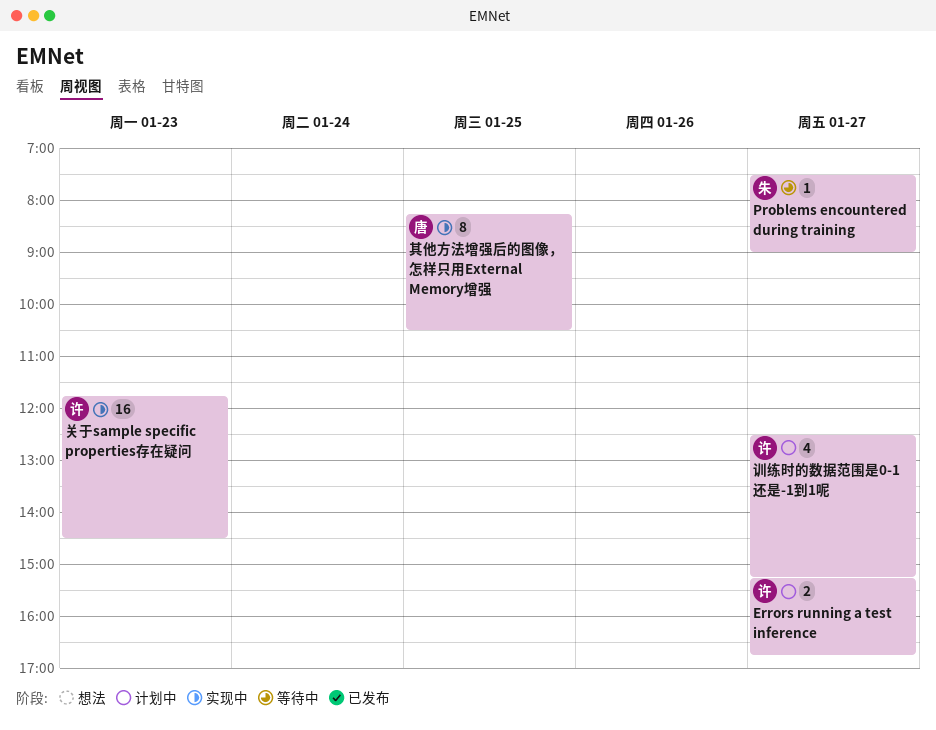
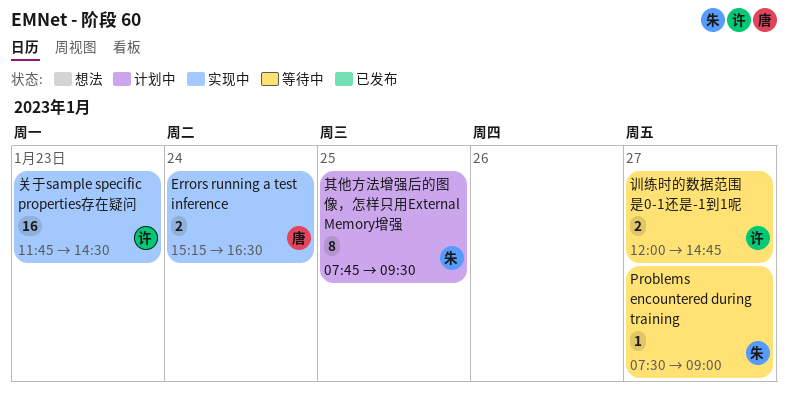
Errors running a test inference, status: 计划中 -> 实现中
Errors running a test inference, owner: 许 -> 唐
Errors running a test inference, day: Jan 27 -> Jan 24
Errors running a test inference, ends: 16:45 -> 16:30
其他方法增强后的图像，怎样只用External Memory增强, status: 实现中 -> 计划中
其他方法增强后的图像，怎样只用External Memory增强, owner: 唐 -> 朱
其他方法增强后的图像，怎样只用External Memory增强, begins: 08:15 -> 07:45
其他方法增强后的图像，怎样只用External Memory增强, ends: 10:30 -> 09:30
训练时的数据范围是0-1还是-1到1呢, status: 计划中 -> 等待中
训练时的数据范围是0-1还是-1到1呢, estimate: 4 -> 2
训练时的数据范围是0-1还是-1到1呢, begins: 12:30 -> 12:00
训练时的数据范围是0-1还是-1到1呢, ends: 15:15 -> 14:45

